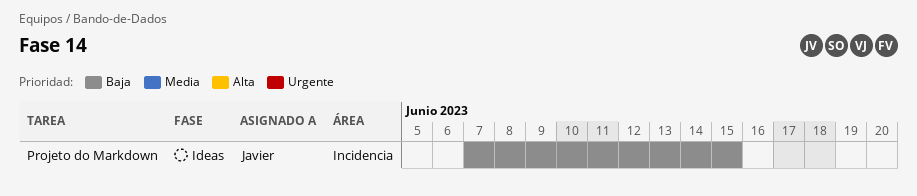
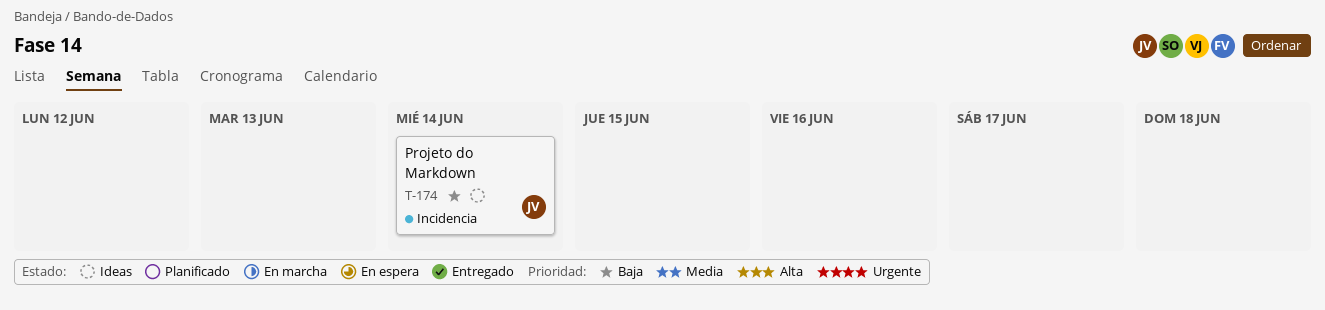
Projeto do Markdown, due: Jun 15 -> Jun 14

